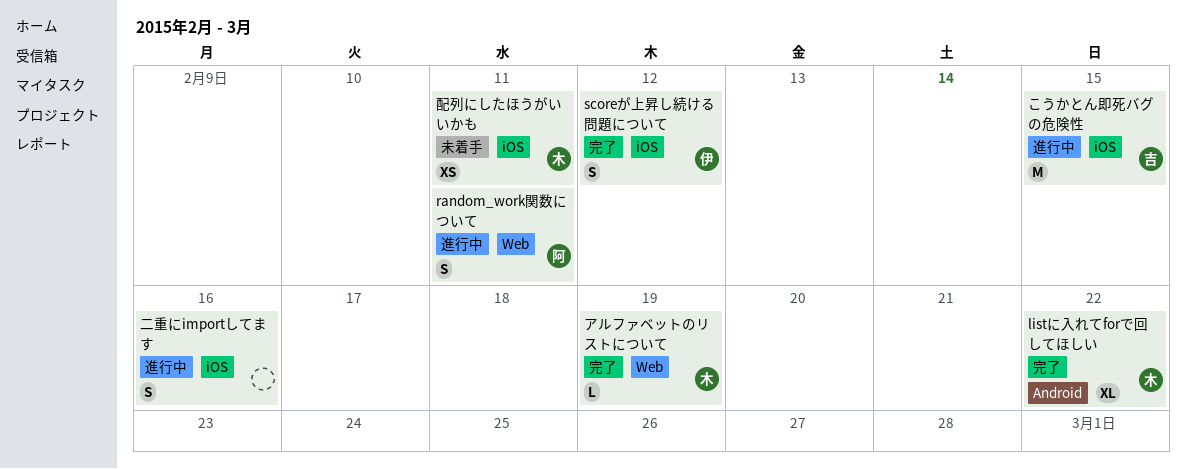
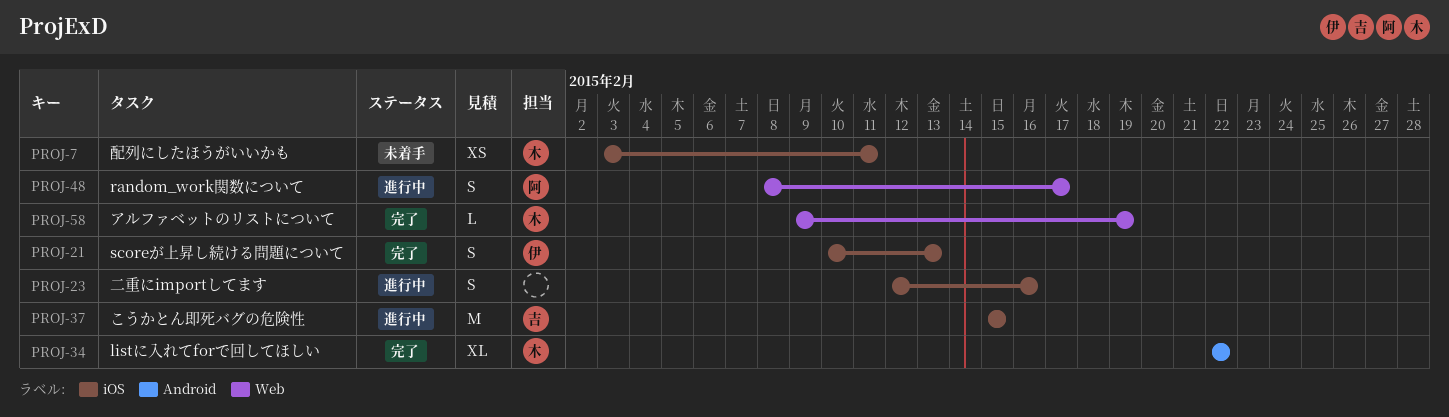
random_work関数について, due: Feb 11 -> Feb 17
scoreが上昇し続ける問題について, due: Feb 12 -> Feb 13

